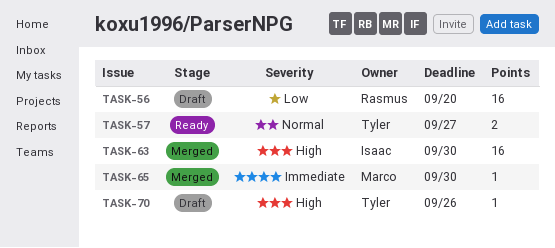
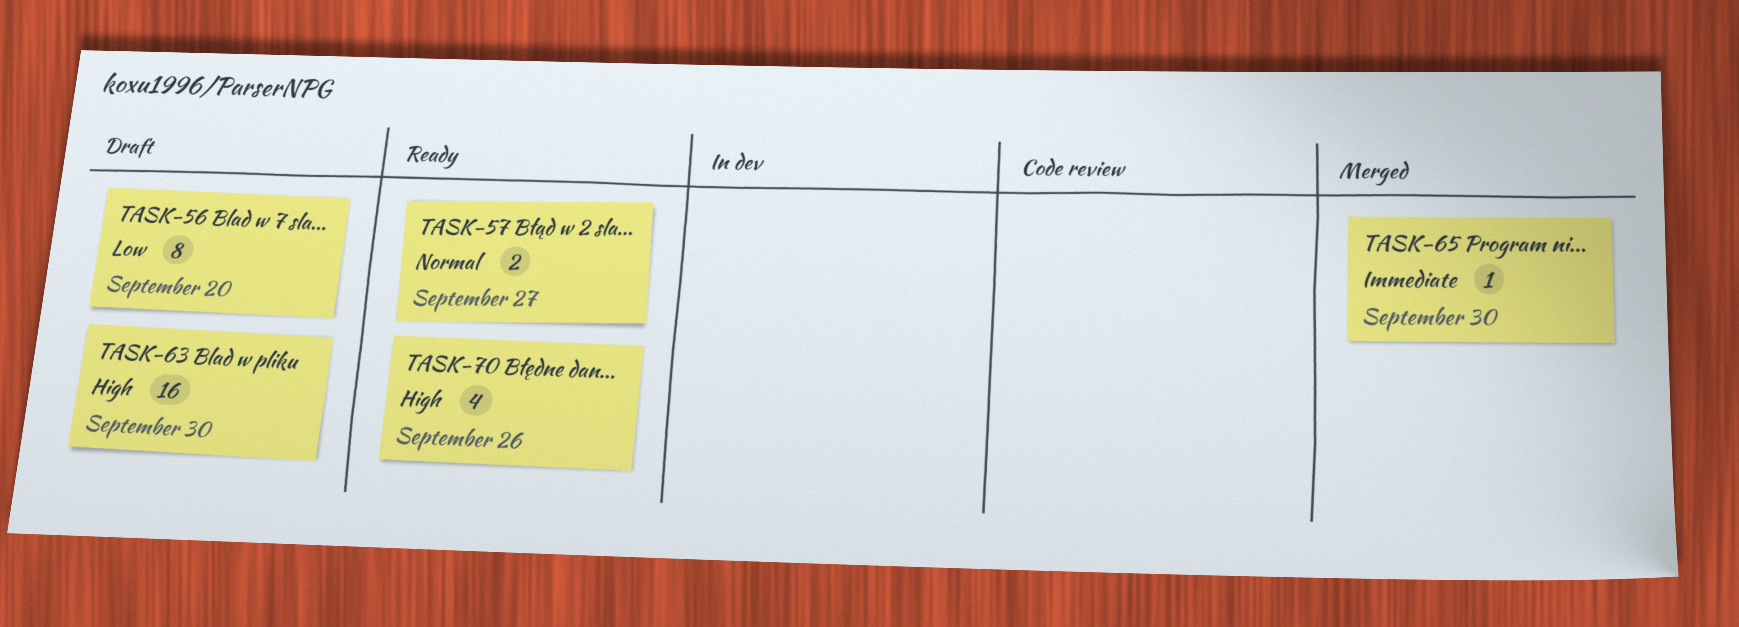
TASK-56, estimate: 16 -> 8
TASK-63, status: Merged -> Draft
TASK-70, status: Draft -> Ready
TASK-70, estimate: 1 -> 4

